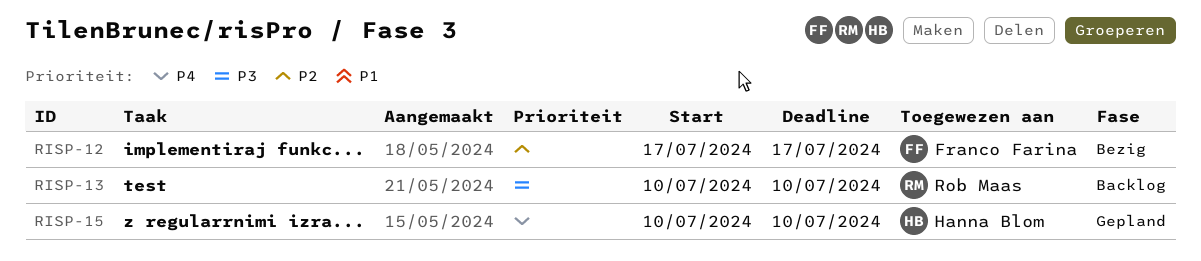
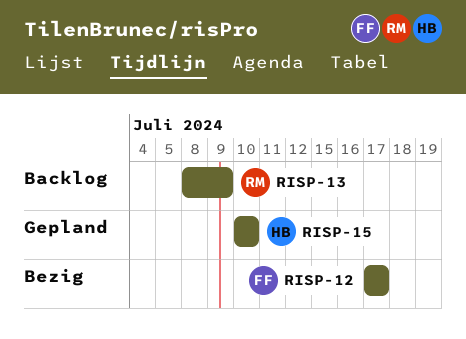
RISP-13, start: Jul 10 -> Jul 8
RISP-13, due: Jul 10 -> Jul 9

